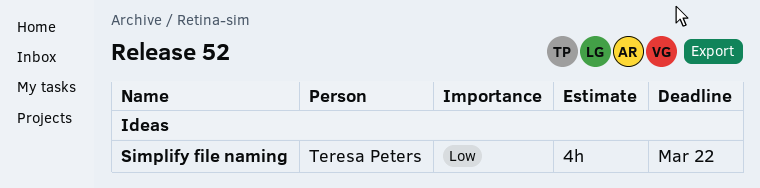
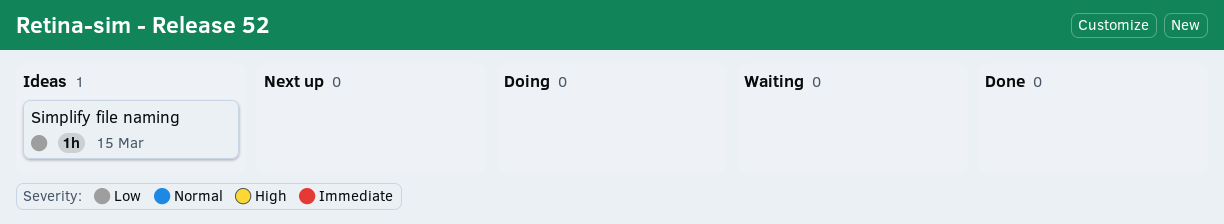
Simplify file naming, estimate: 4h -> 1h
Simplify file naming, due: Mar 22 -> Mar 15

